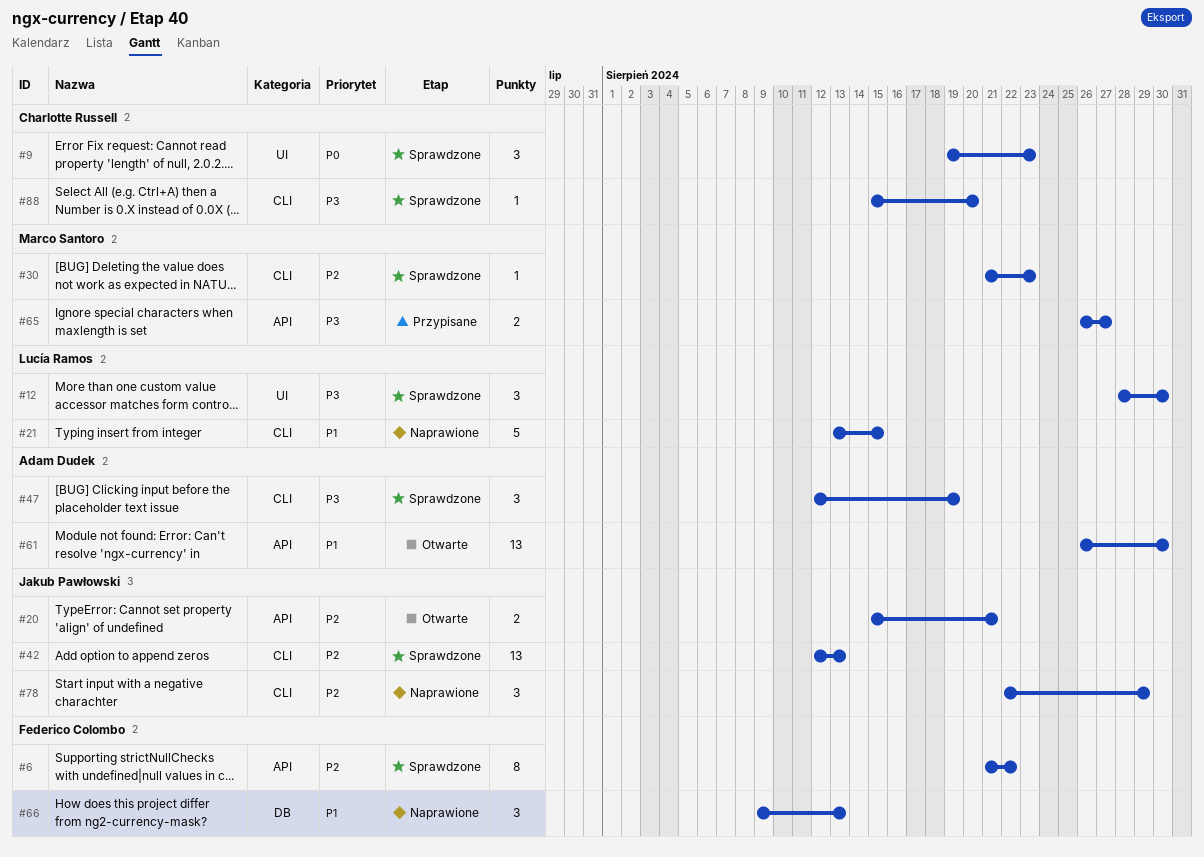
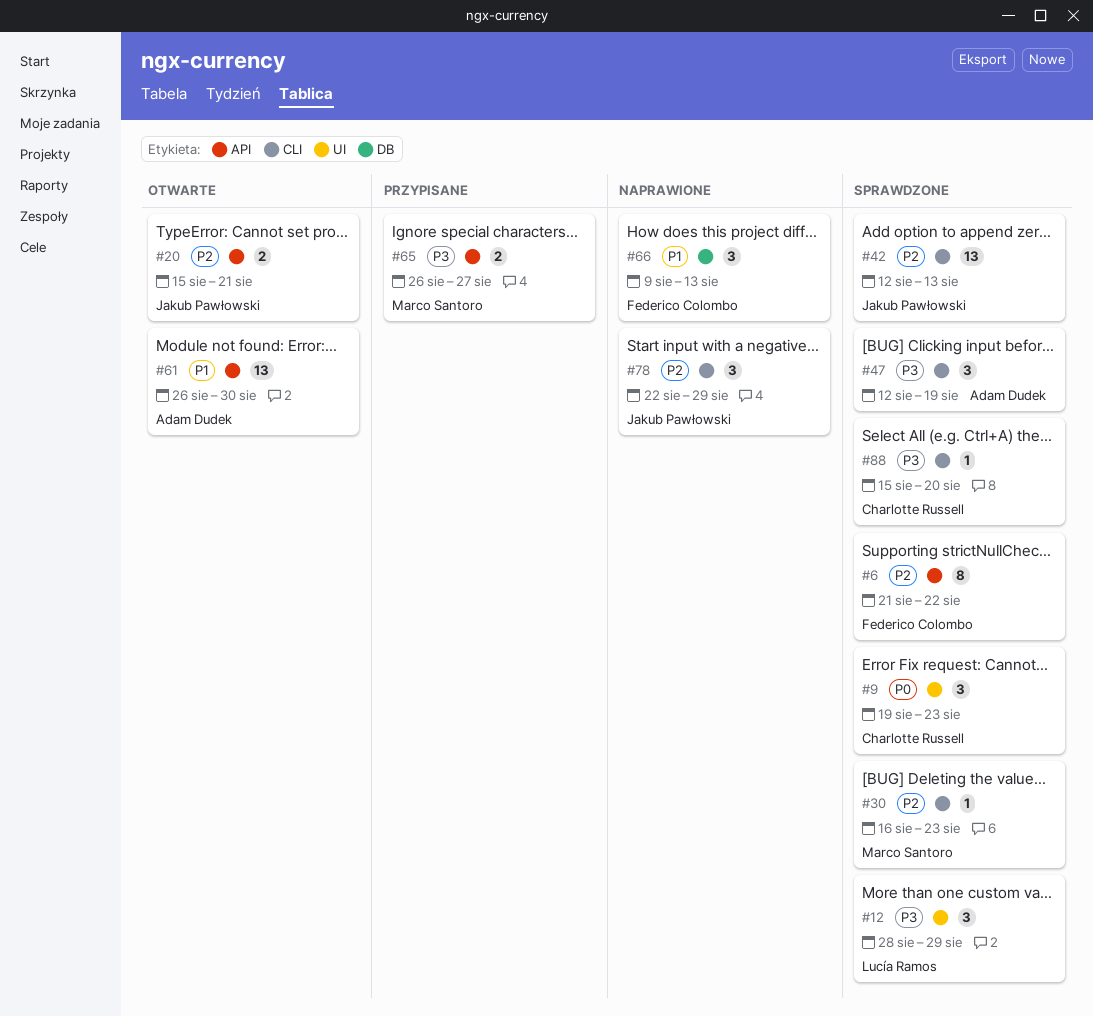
#12, due: Aug 30 -> Aug 29
#21: present -> none
#30, start: Aug 21 -> Aug 16

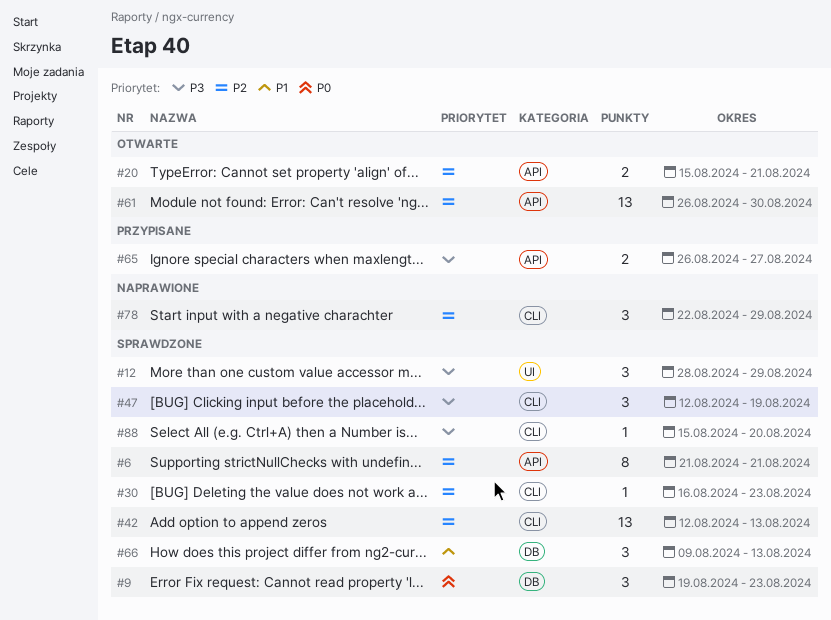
#6, due: Aug 22 -> Aug 21
#9, label: UI -> DB
#61, priority: P1 -> P2
#66, status: Naprawione -> Sprawdzone

